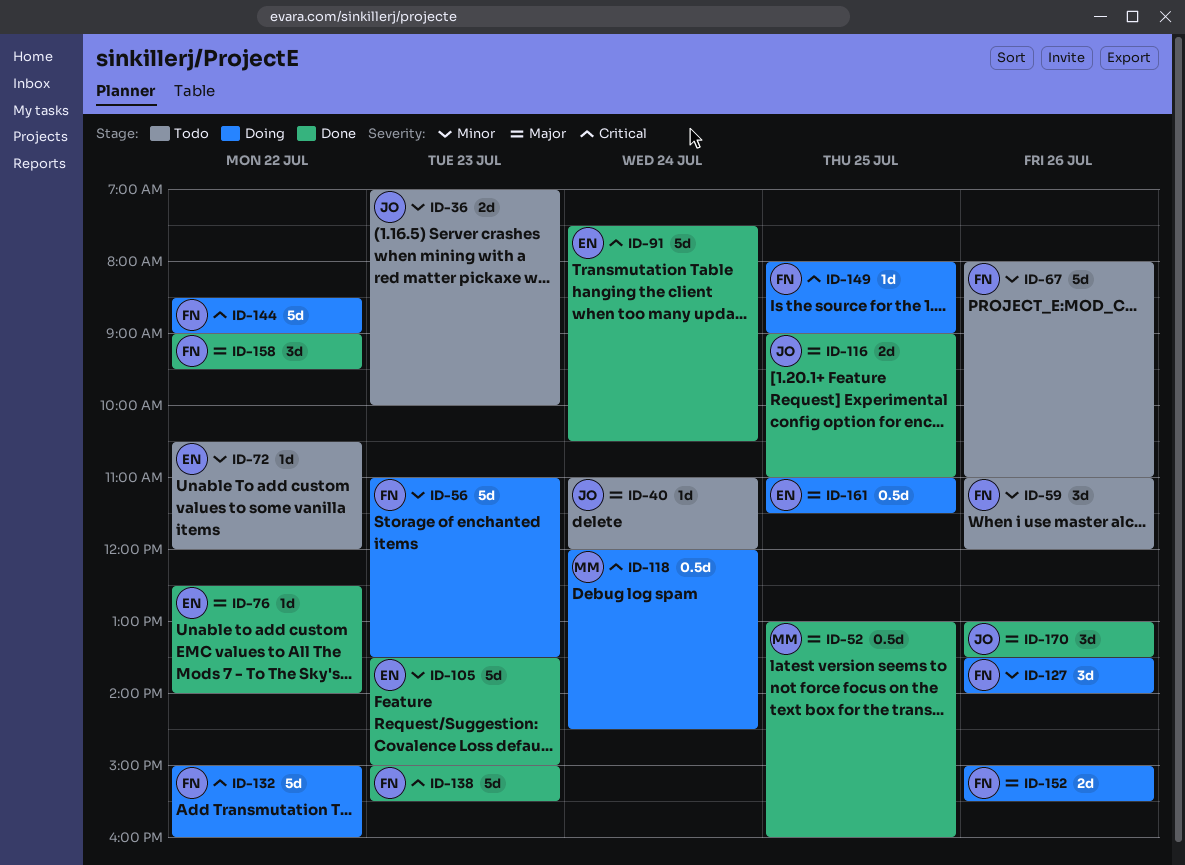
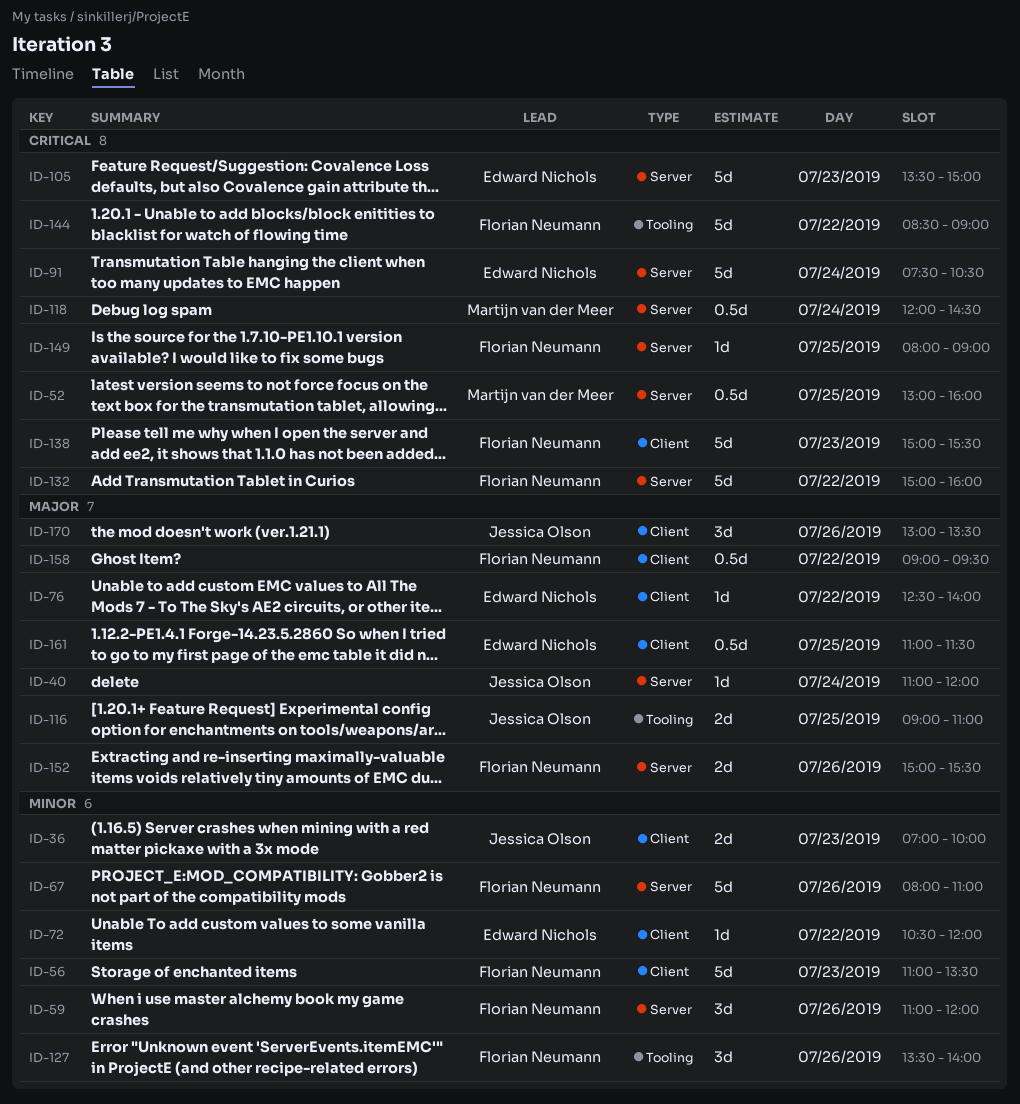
ID-52, priority: Major -> Critical
ID-105, priority: Minor -> Critical
ID-158, estimate: 3d -> 0.5d

